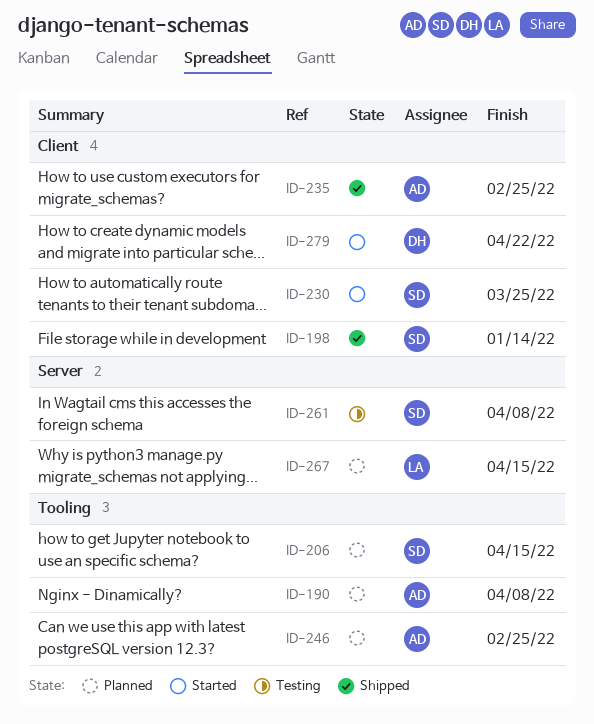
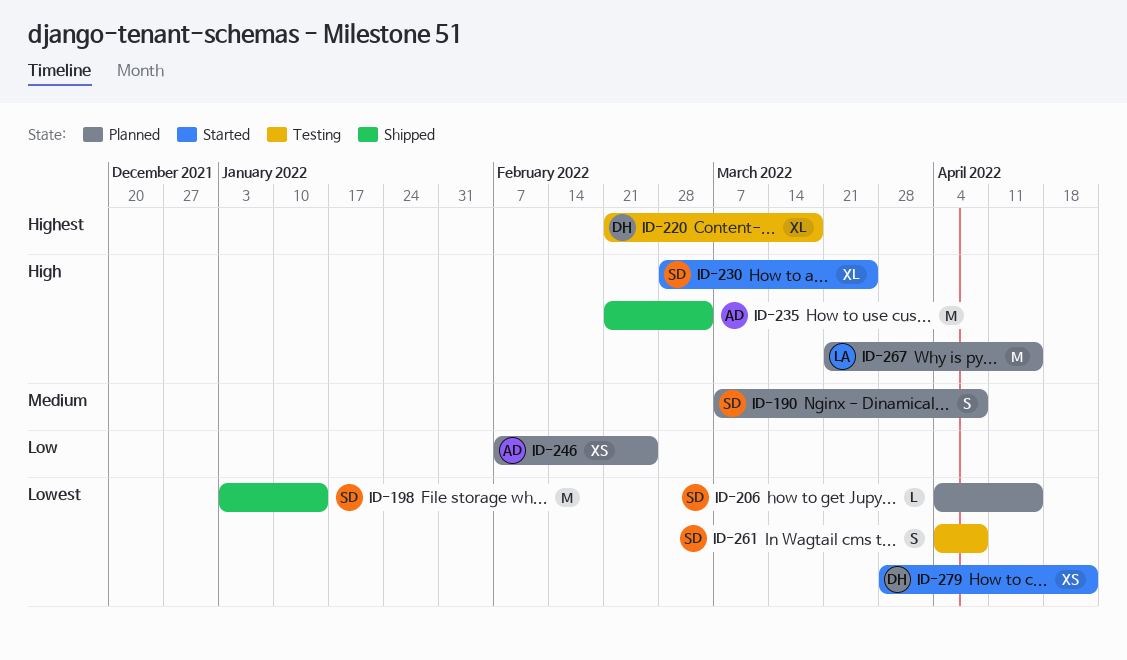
ID-190, owner: AD -> SD
ID-220: none -> present
ID-235, due: Feb 25 -> Mar 4

